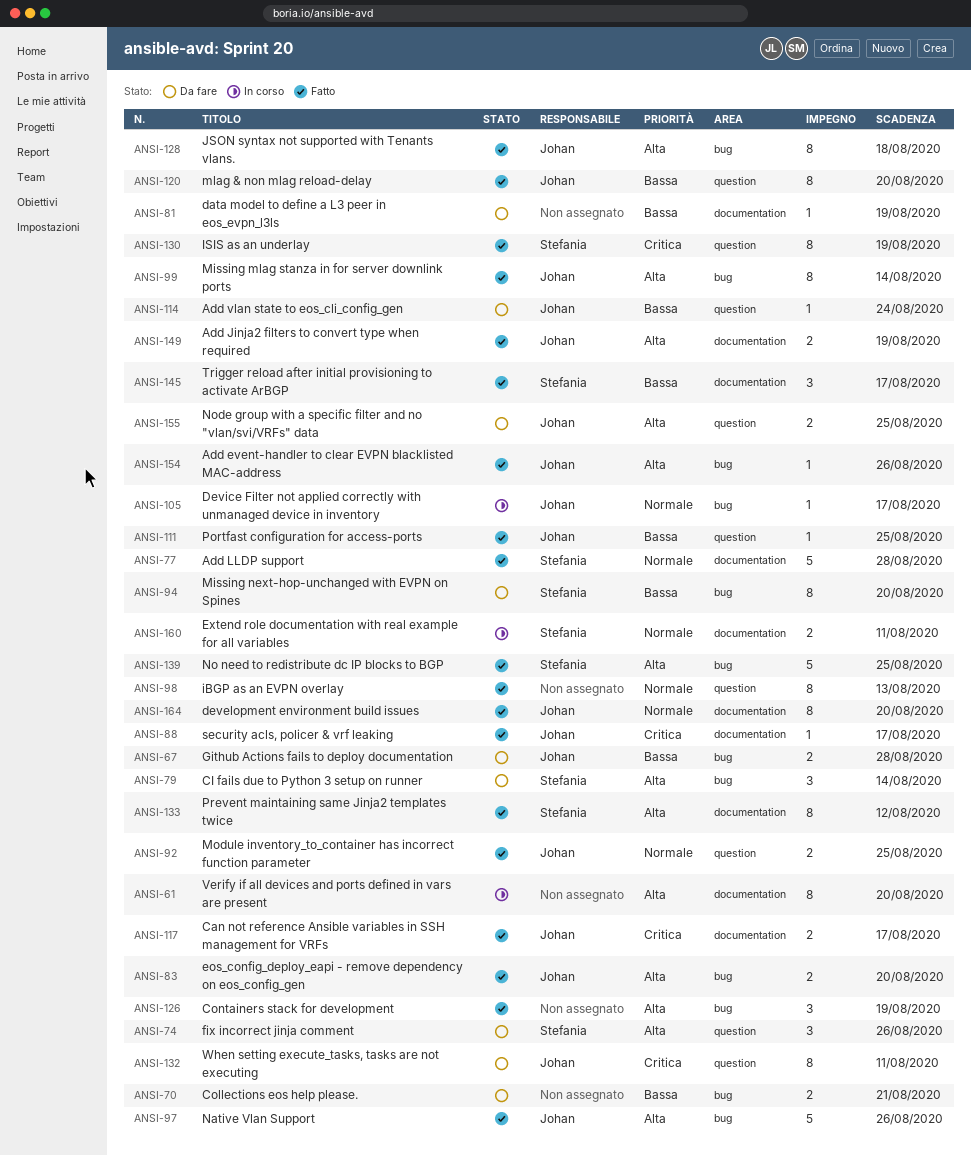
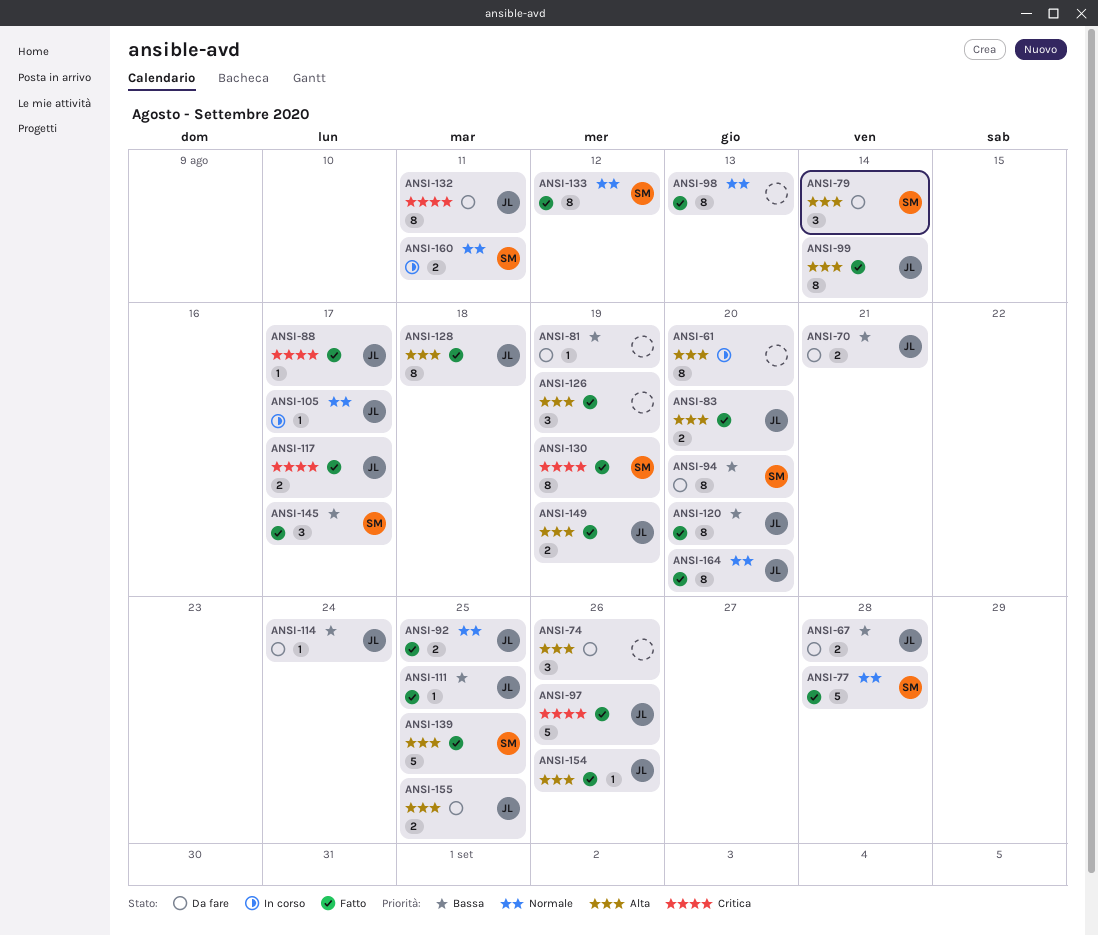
ANSI-70, owner: none -> Johan
ANSI-74, owner: Stefania -> none
ANSI-97, priority: Alta -> Critica
ANSI-133, priority: Alta -> Normale

